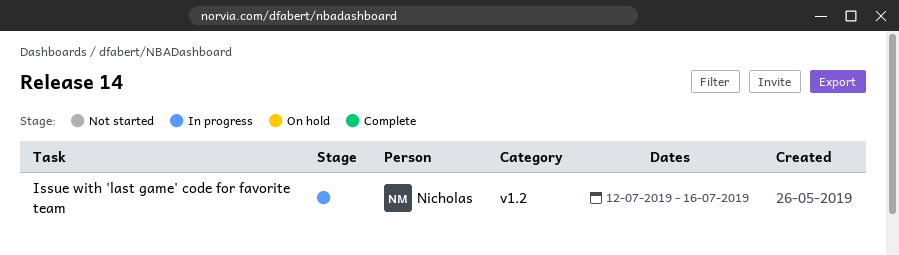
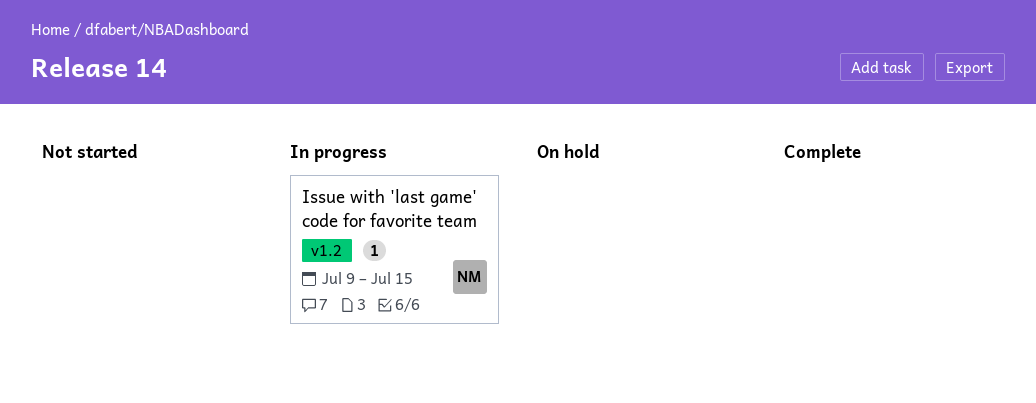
Issue with 'last game' code for favorite team, start: Jul 12 -> Jul 9
Issue with 'last game' code for favorite team, due: Jul 16 -> Jul 15

